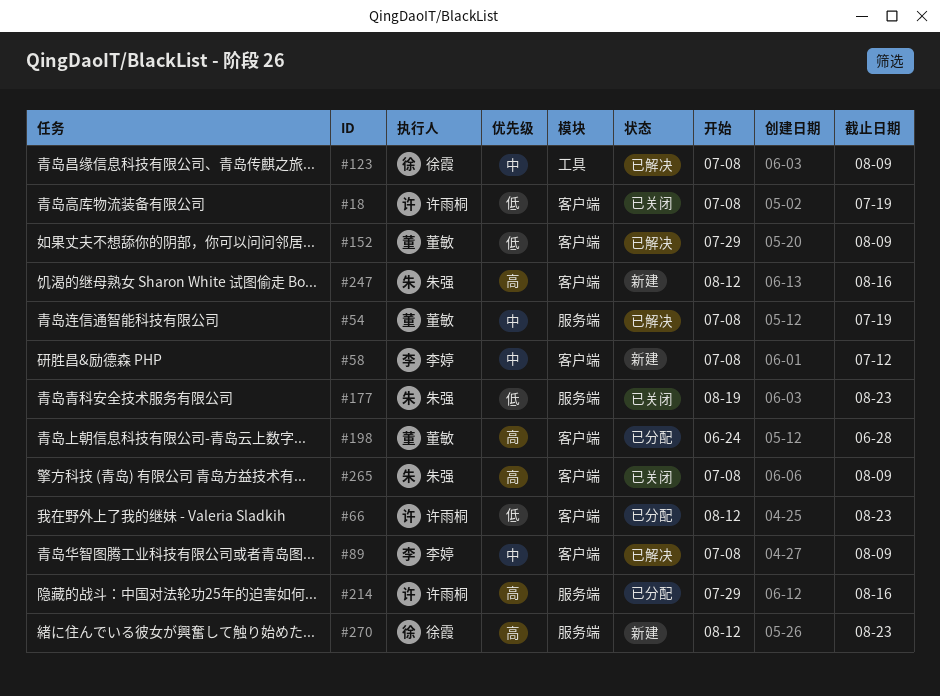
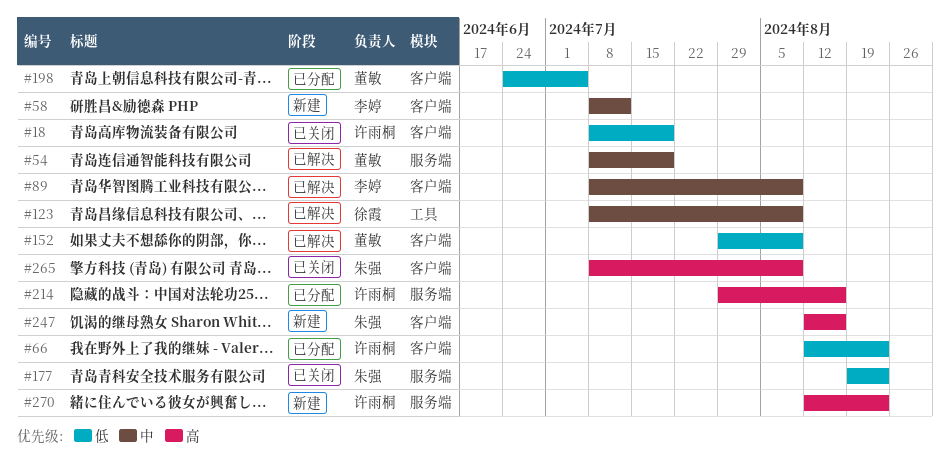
#198, priority: 高 -> 低
#198, due: Jun 28 -> Jul 5
#270, owner: 徐霞 -> 许雨桐

